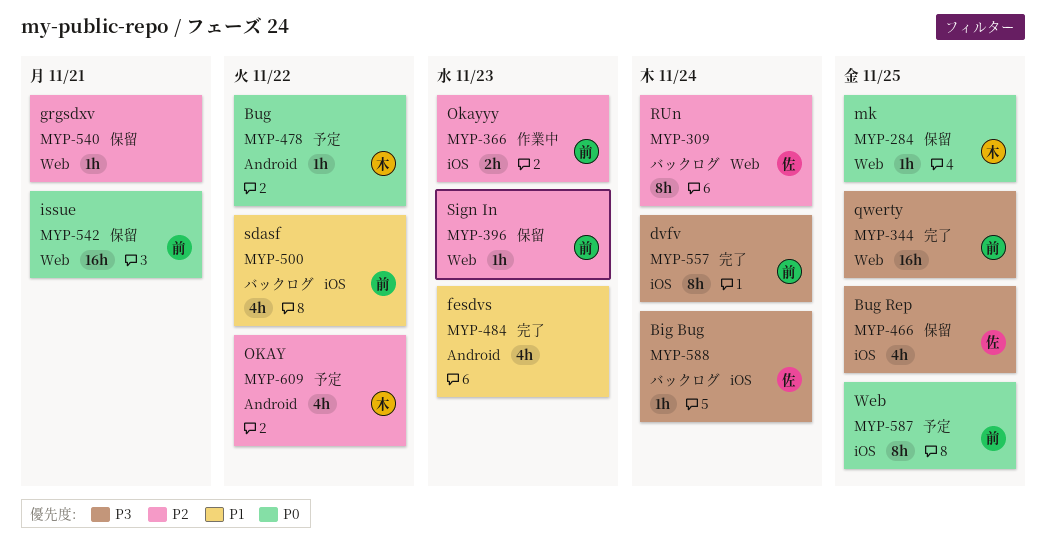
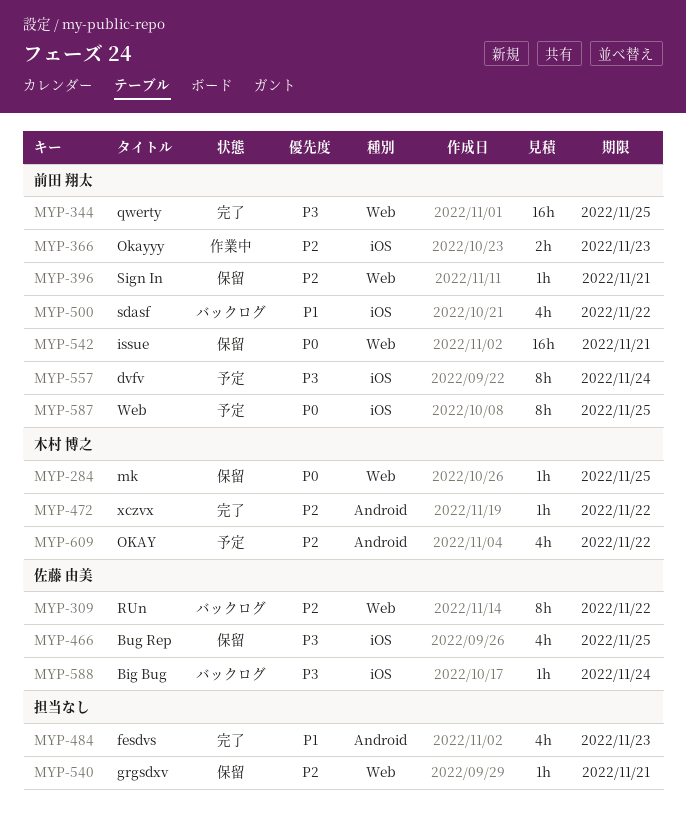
MYP-309, due: Nov 24 -> Nov 22
MYP-396, due: Nov 23 -> Nov 21
MYP-472: none -> present
MYP-478: present -> none
MYP-557, status: 完了 -> 予定

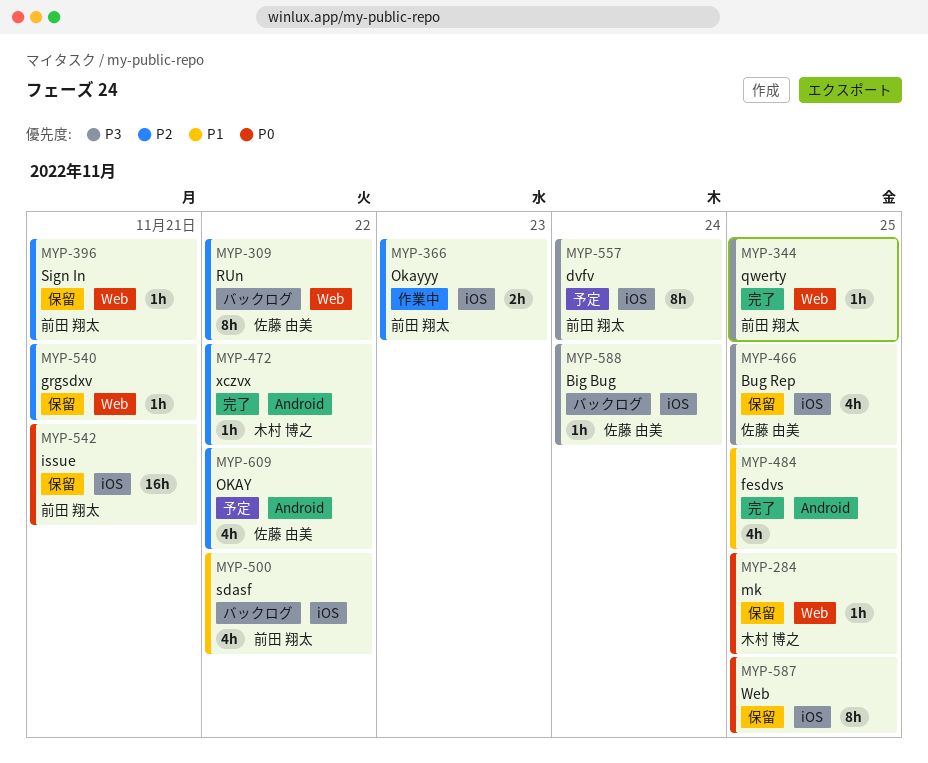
MYP-344, estimate: 16h -> 1h
MYP-484, due: Nov 23 -> Nov 25
MYP-542, label: Web -> iOS
MYP-587, status: 予定 -> 保留
MYP-587, owner: 前田 翔太 -> none
MYP-609, owner: 木村 博之 -> 佐藤 由美

